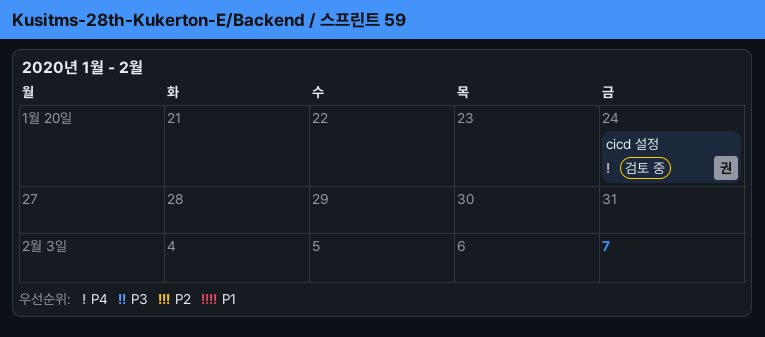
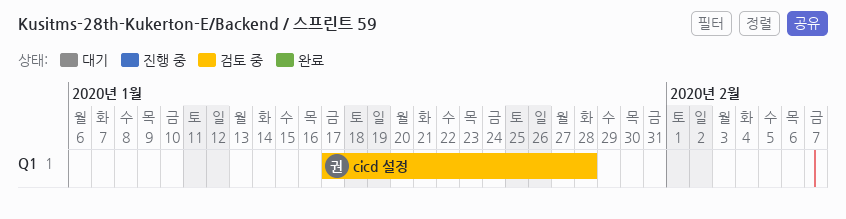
cicd 설정, due: Jan 24 -> Jan 28

